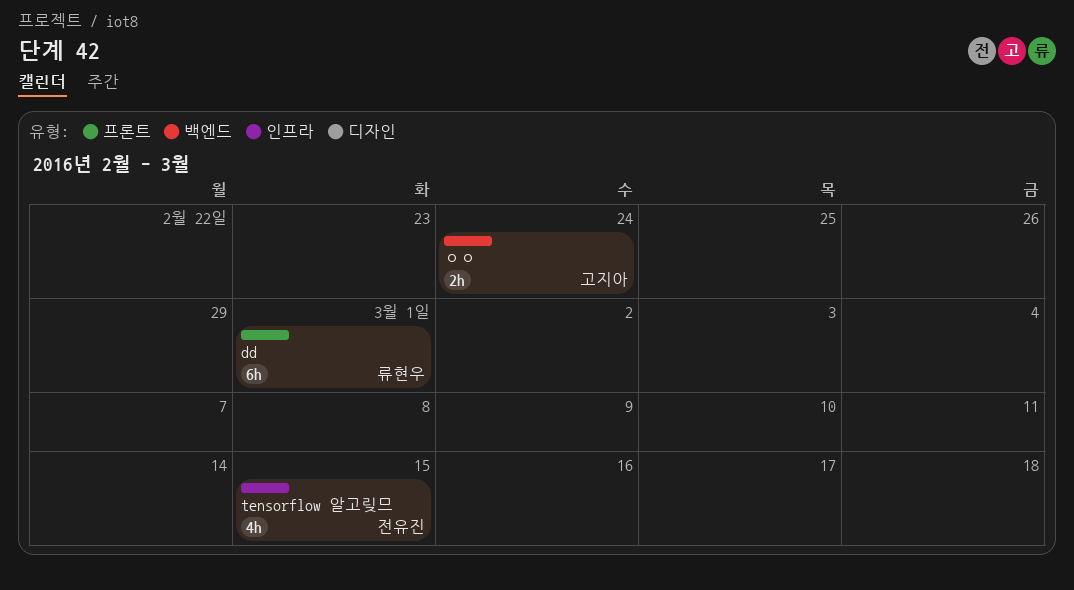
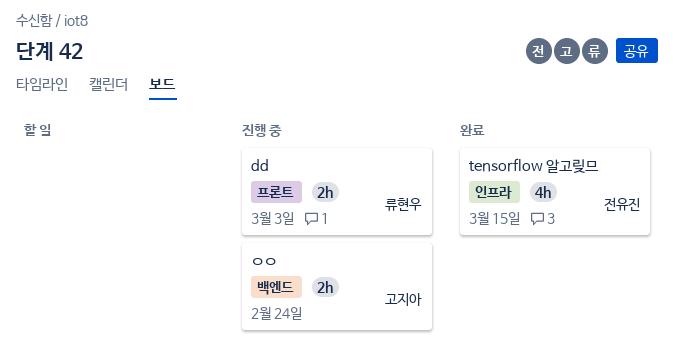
dd, estimate: 6h -> 2h
dd, due: Mar 1 -> Mar 3

